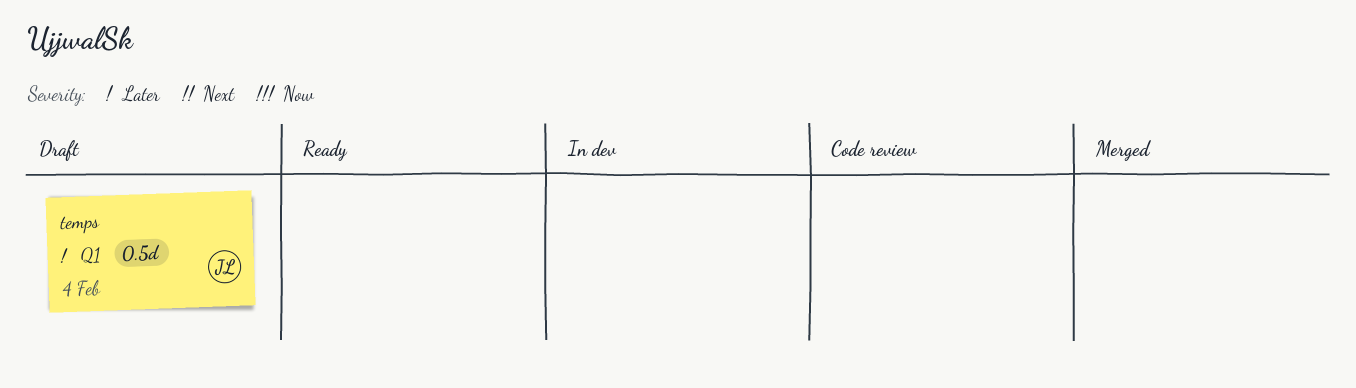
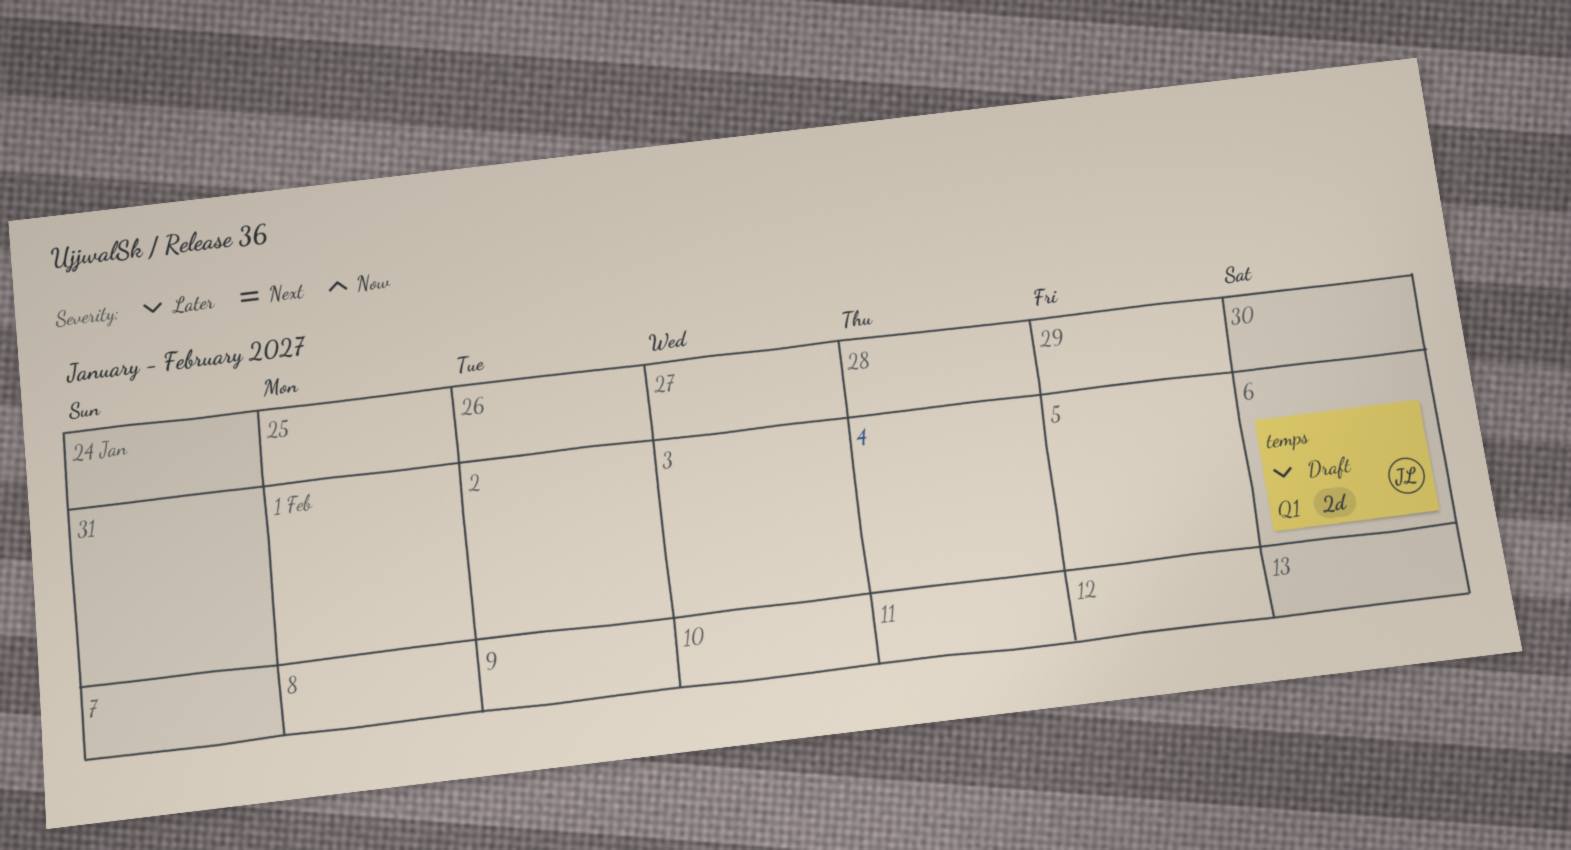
temps, estimate: 0.5d -> 2d
temps, due: Feb 4 -> Feb 6

